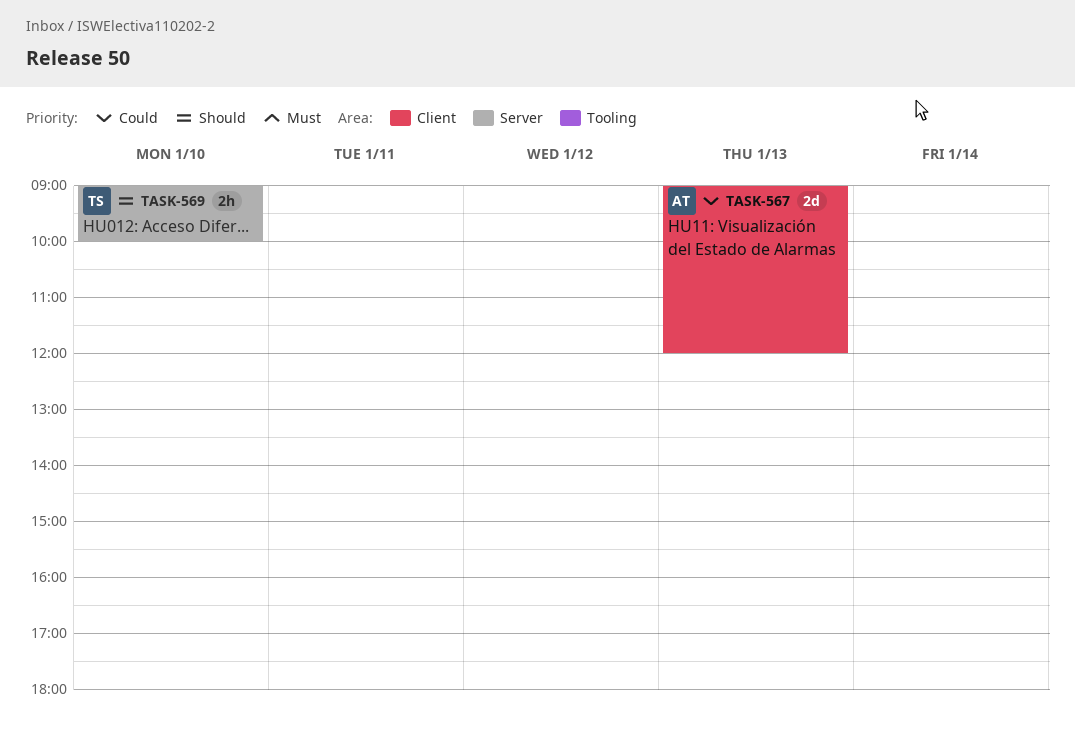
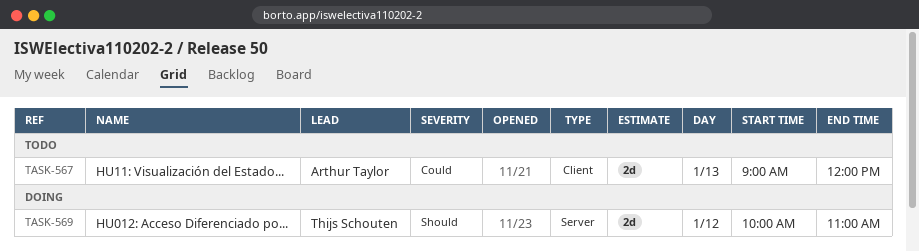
TASK-569, estimate: 2h -> 2d
TASK-569, day: Jan 10 -> Jan 12
TASK-569, begins: 09:00 -> 10:00
TASK-569, ends: 10:00 -> 11:00

